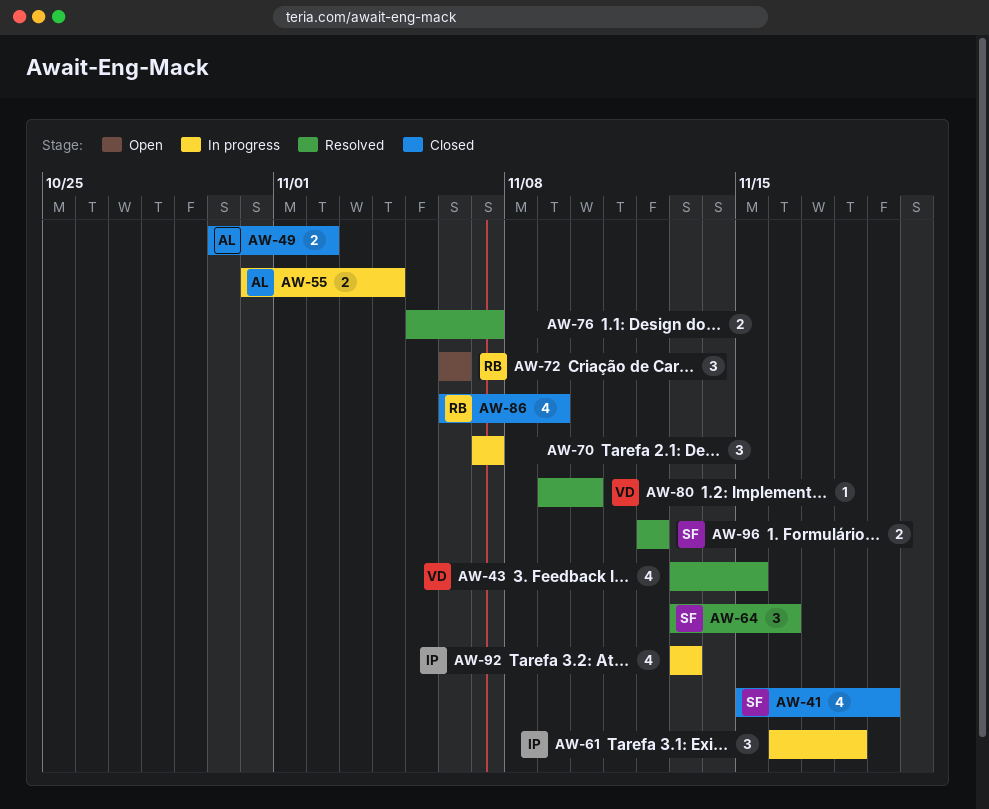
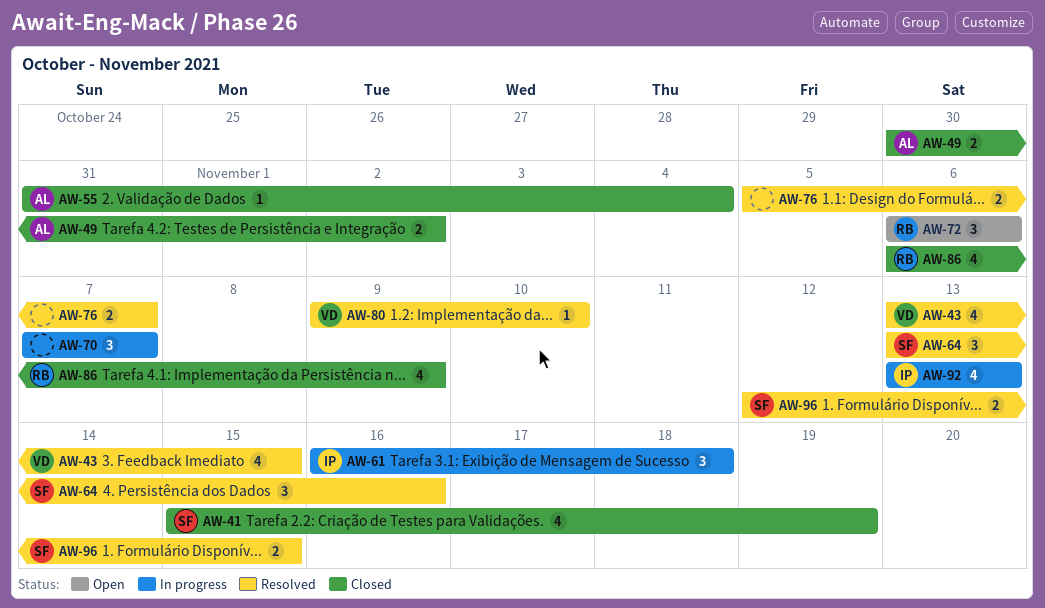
AW-55, status: In progress -> Closed
AW-55, estimate: 2 -> 1
AW-96, due: Nov 12 -> Nov 15

